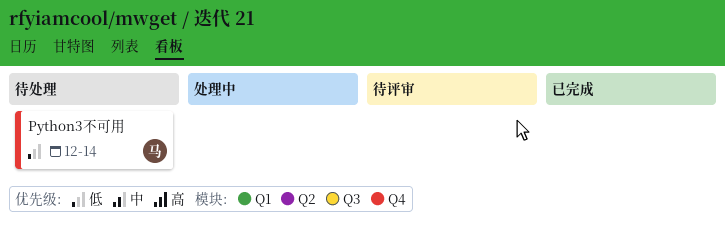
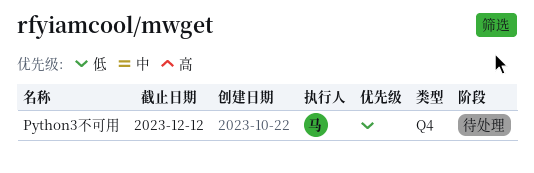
Python3不可用, due: Dec 14 -> Dec 12

